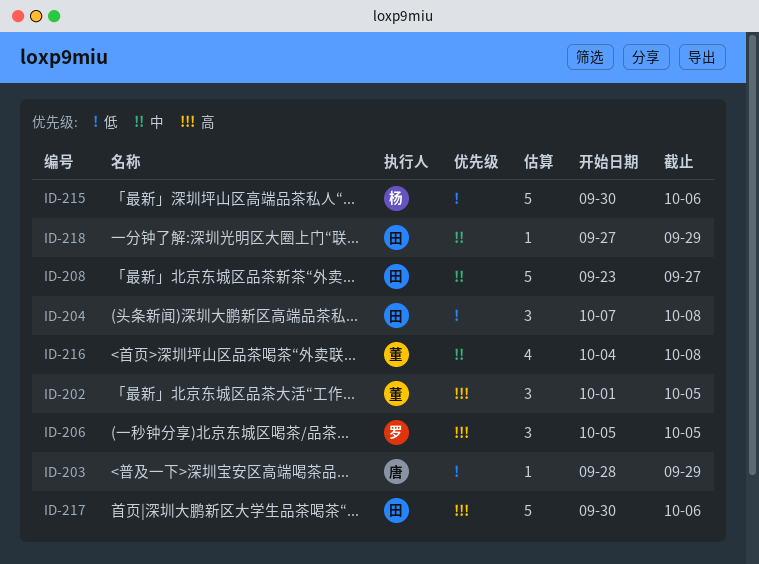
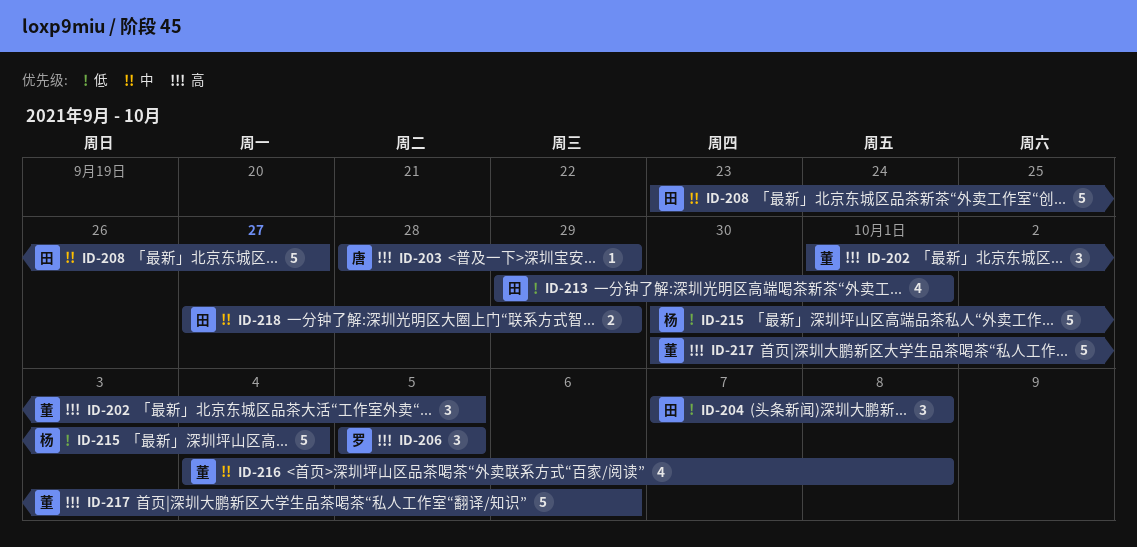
ID-203, priority: 低 -> 高
ID-213: none -> present
ID-215, due: Oct 6 -> Oct 4
ID-217, owner: 田 -> 董
ID-218, estimate: 1 -> 2

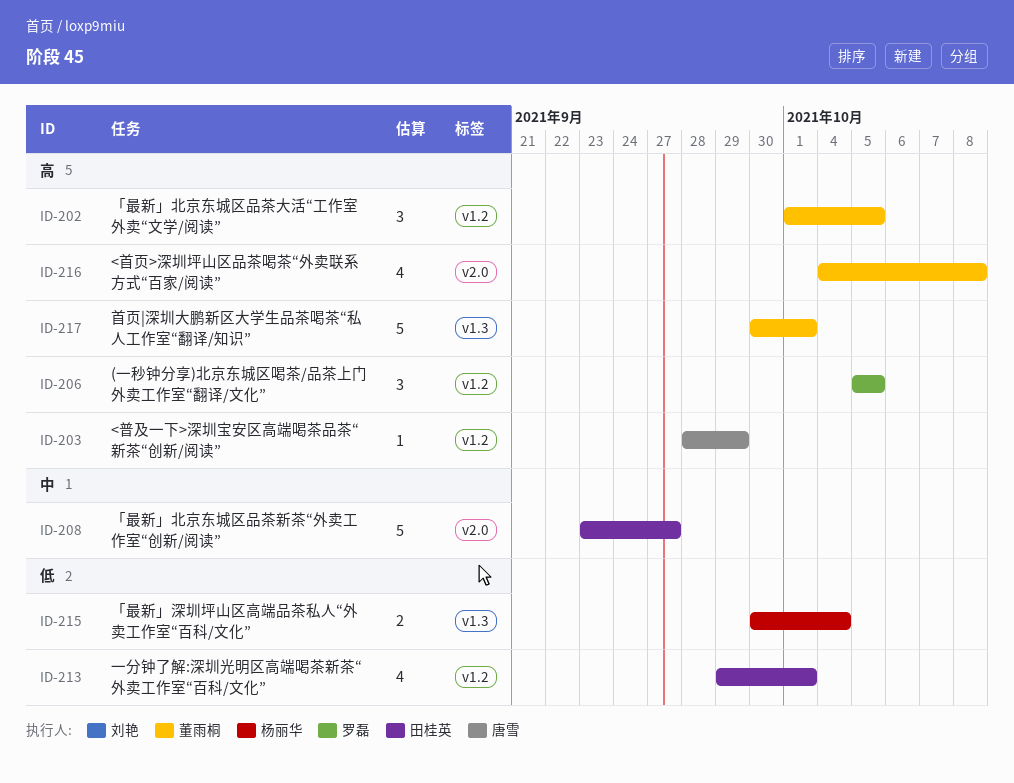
ID-204: present -> none
ID-215, estimate: 5 -> 2
ID-216, priority: 中 -> 高
ID-217, due: Oct 6 -> Oct 1
ID-218: present -> none

